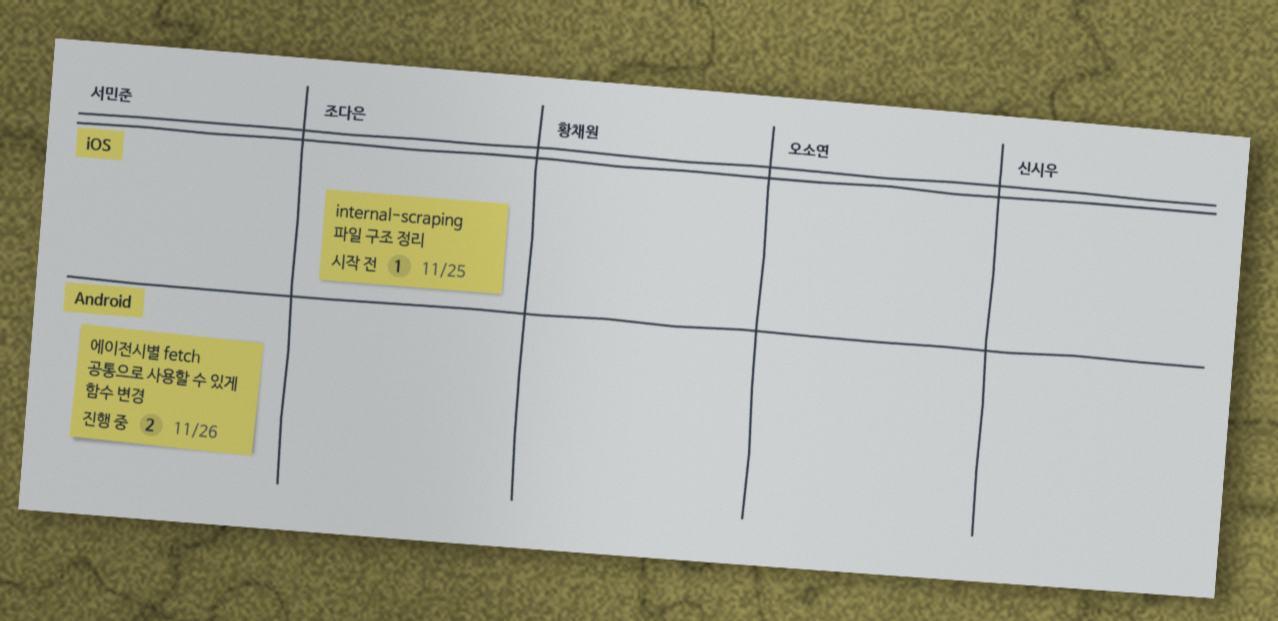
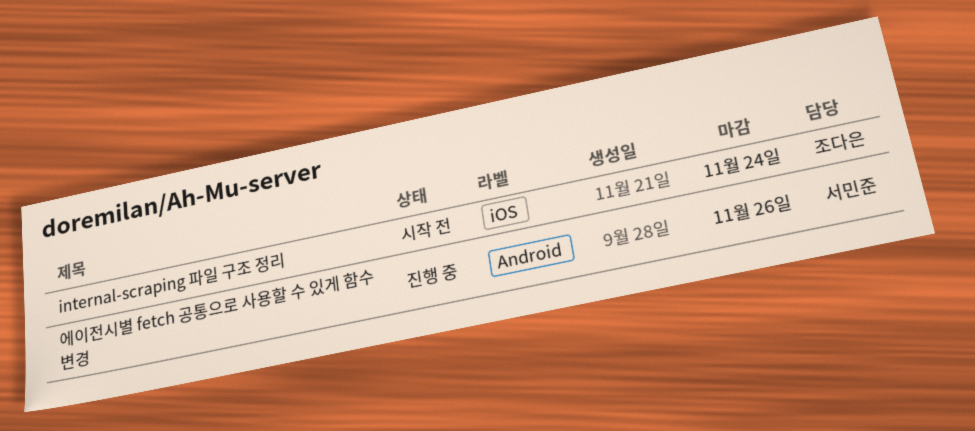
internal-scraping 파일 구조 정리, due: Nov 25 -> Nov 24

